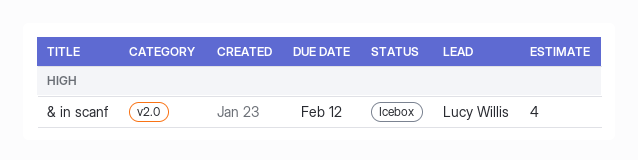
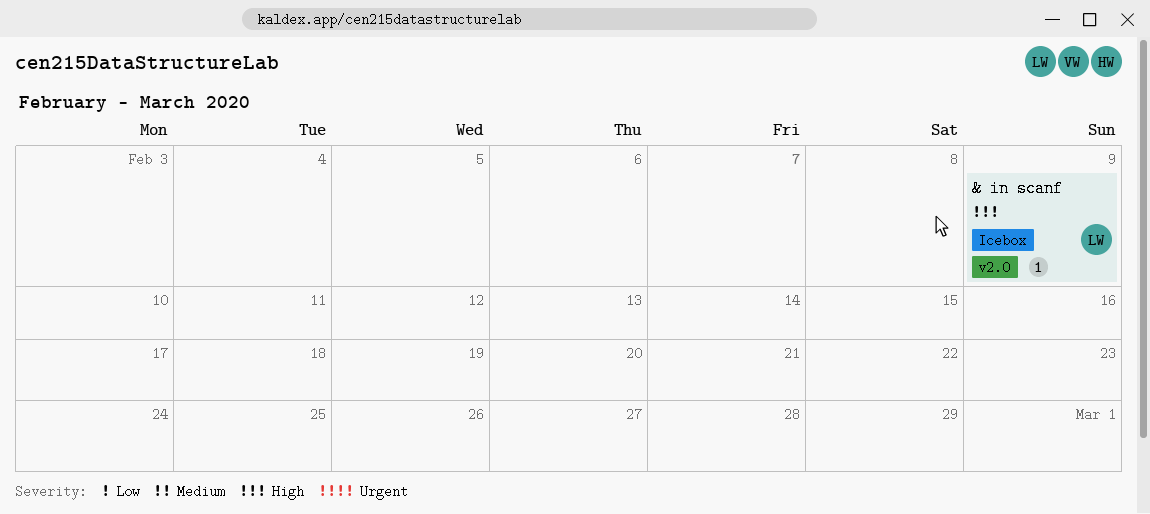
& in scanf, estimate: 4 -> 1
& in scanf, due: Feb 12 -> Feb 9

